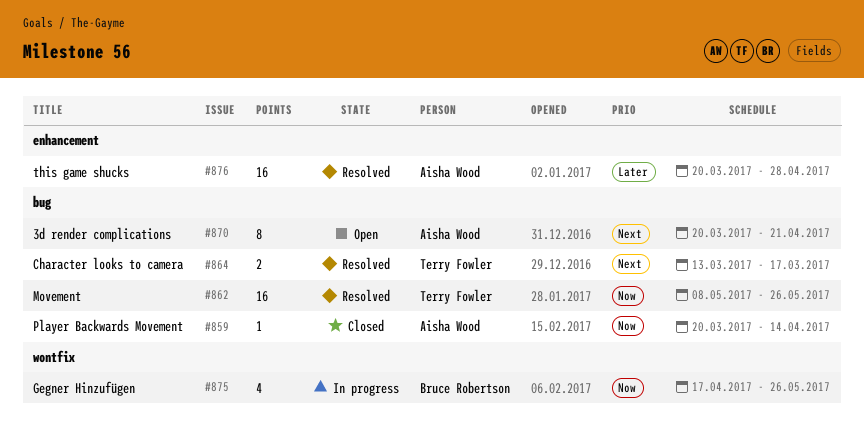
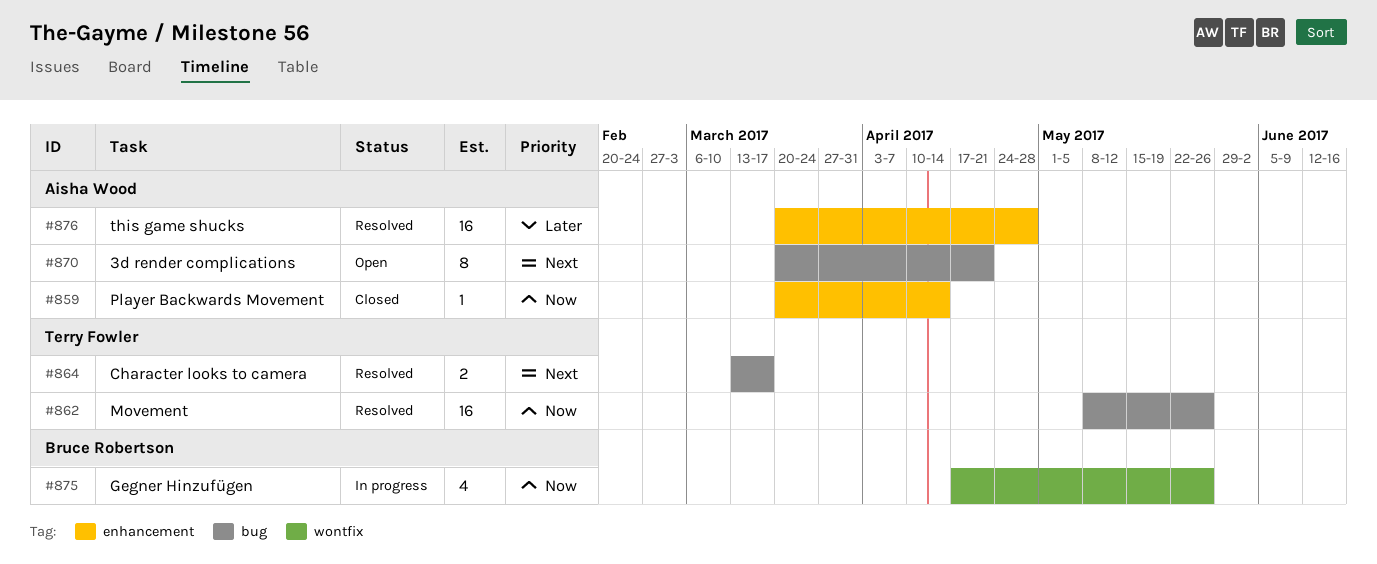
#859, label: bug -> enhancement

